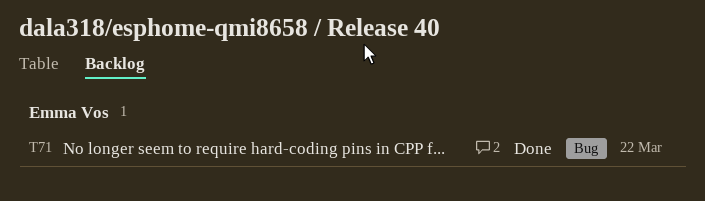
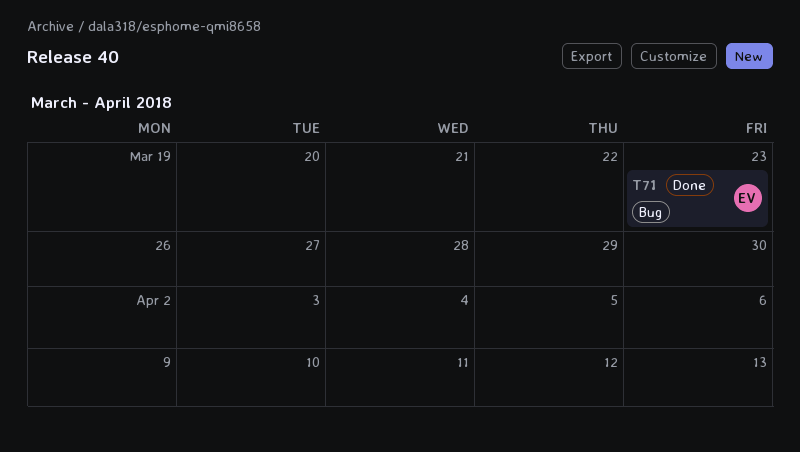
T71, due: Mar 22 -> Mar 23

